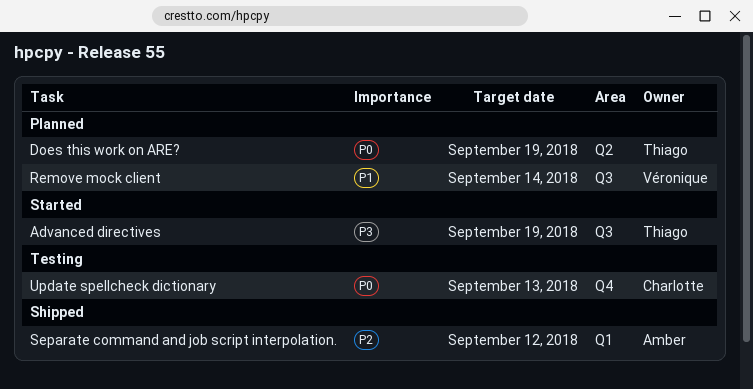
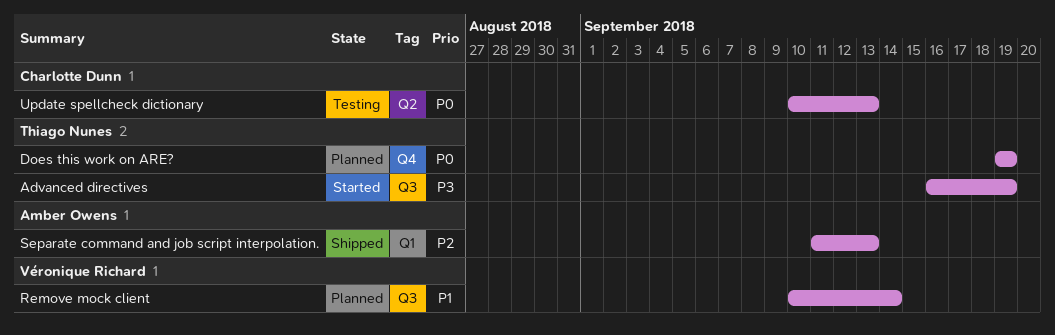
Does this work on ARE?, label: Q2 -> Q4
Separate command and job script interpolation., due: Sep 12 -> Sep 13
Update spellcheck dictionary, label: Q4 -> Q2

